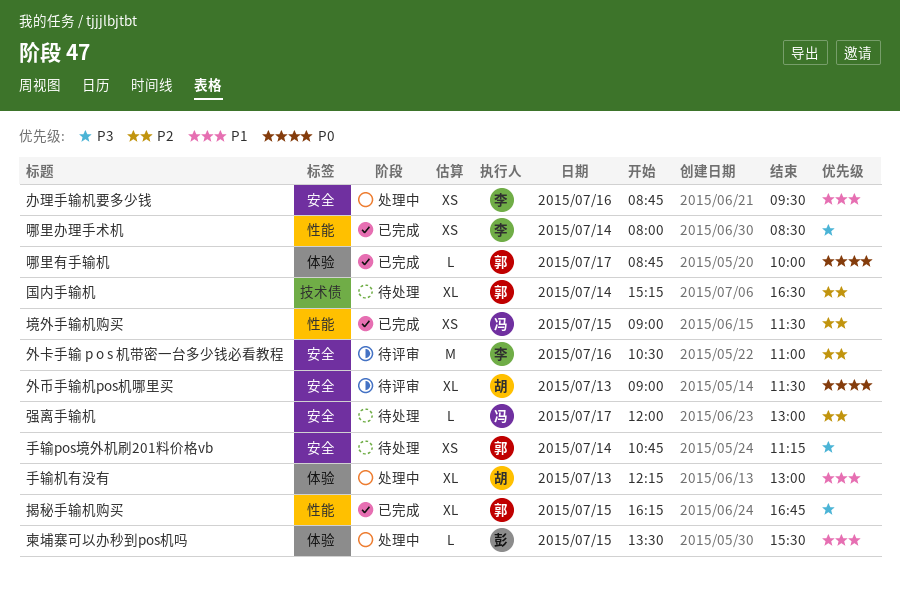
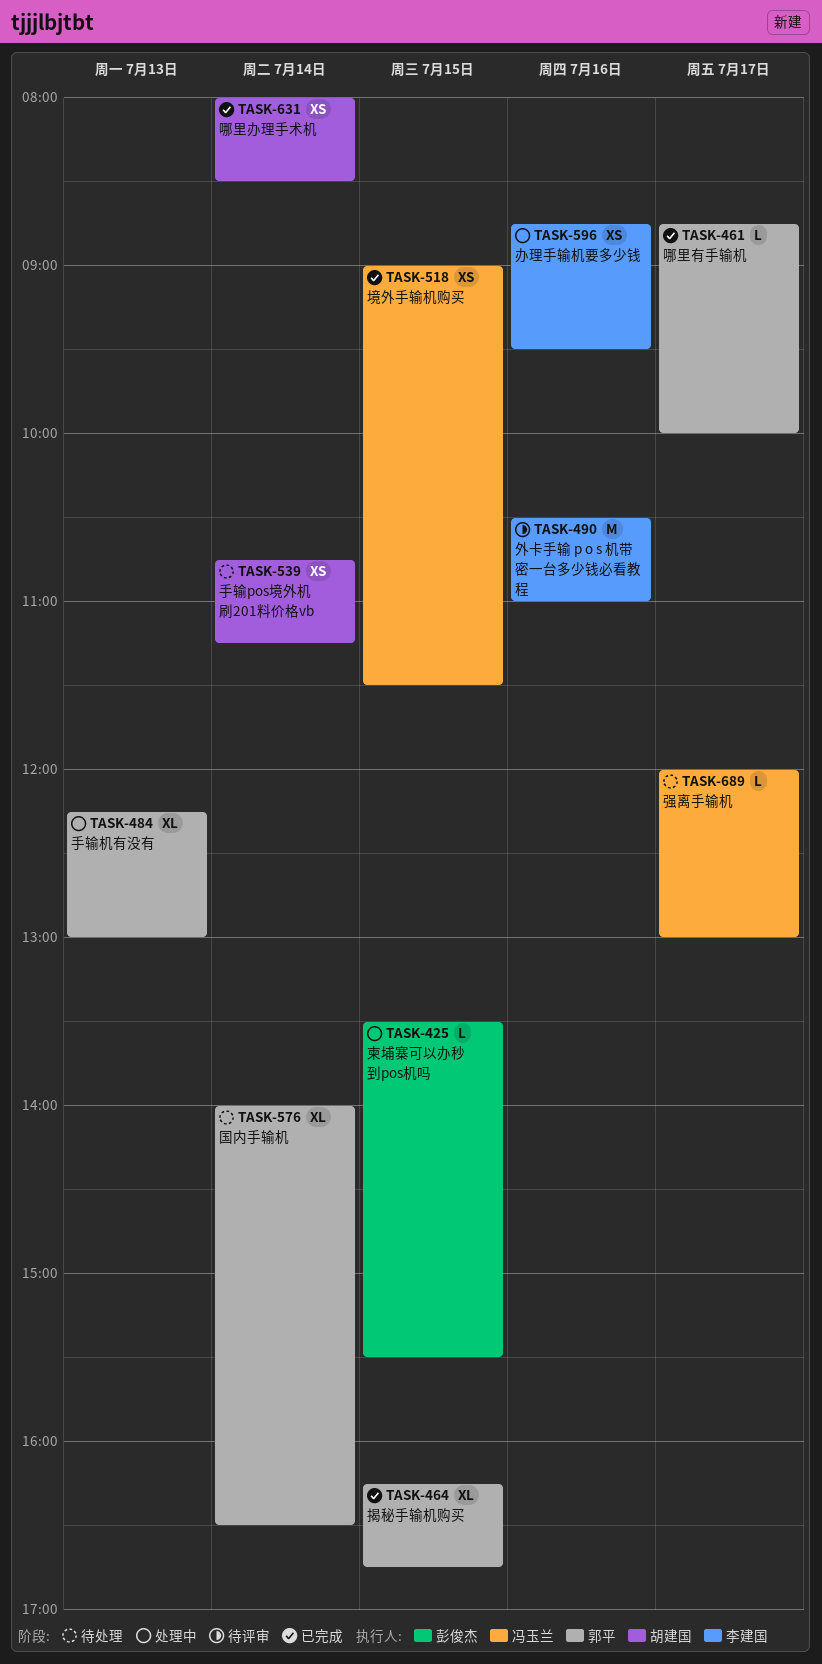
哪里办理手术机, owner: 李建国 -> 胡建国
国内手输机, begins: 15:15 -> 14:00
外币手输机pos机哪里买: present -> none
手输pos境外机刷201料价格vb, owner: 郭平 -> 胡建国
手输机有没有, owner: 胡建国 -> 郭平

